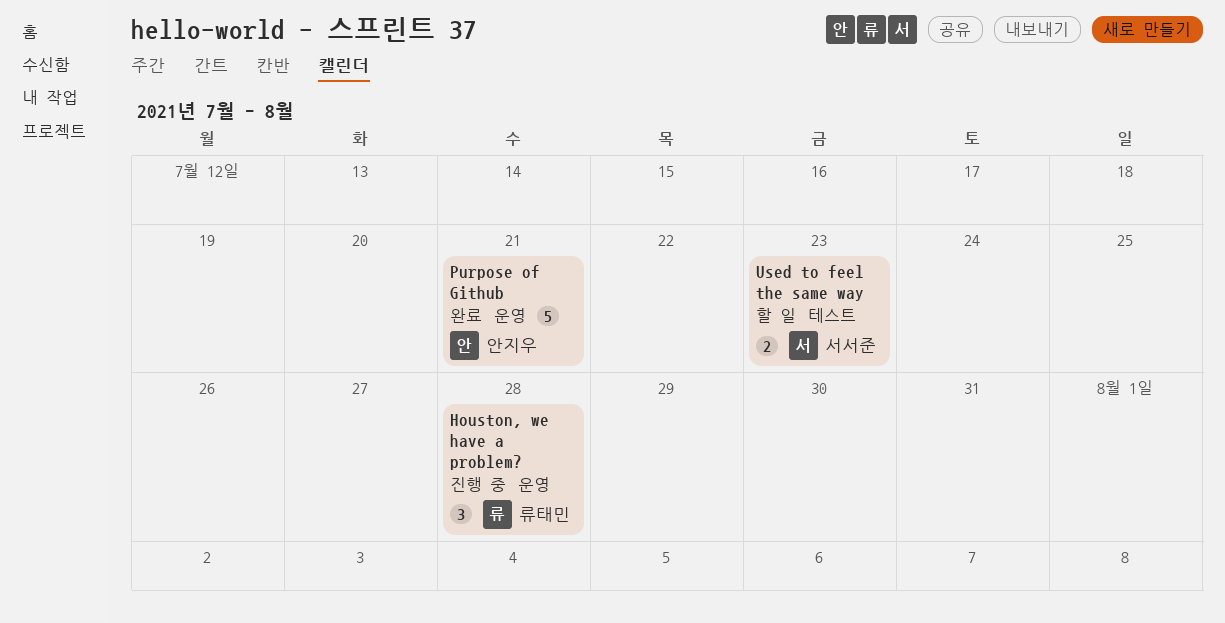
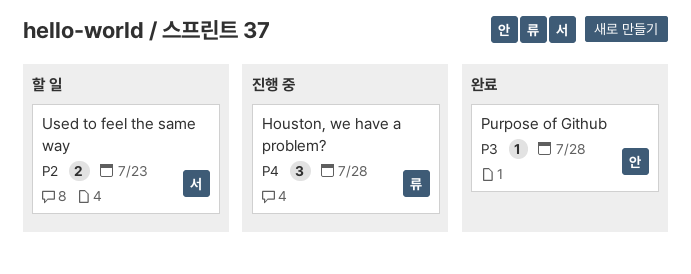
Purpose of Github, estimate: 5 -> 1
Purpose of Github, due: Jul 21 -> Jul 28

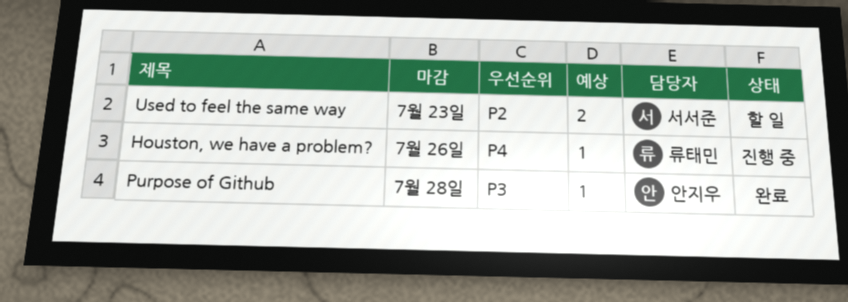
Houston, we have a problem?, estimate: 3 -> 1
Houston, we have a problem?, due: Jul 28 -> Jul 26

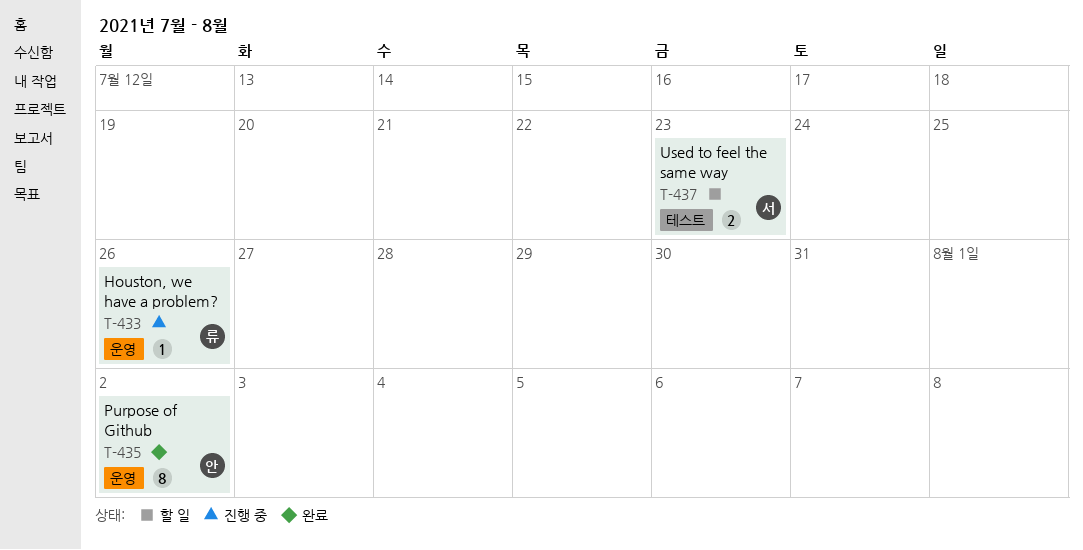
Purpose of Github, estimate: 1 -> 8
Purpose of Github, due: Jul 28 -> Aug 2

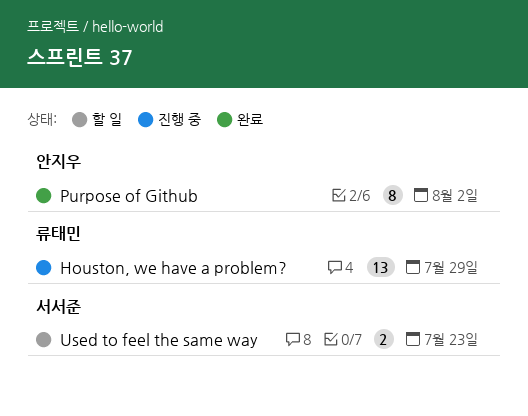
Houston, we have a problem?, estimate: 1 -> 13
Houston, we have a problem?, due: Jul 26 -> Jul 29

